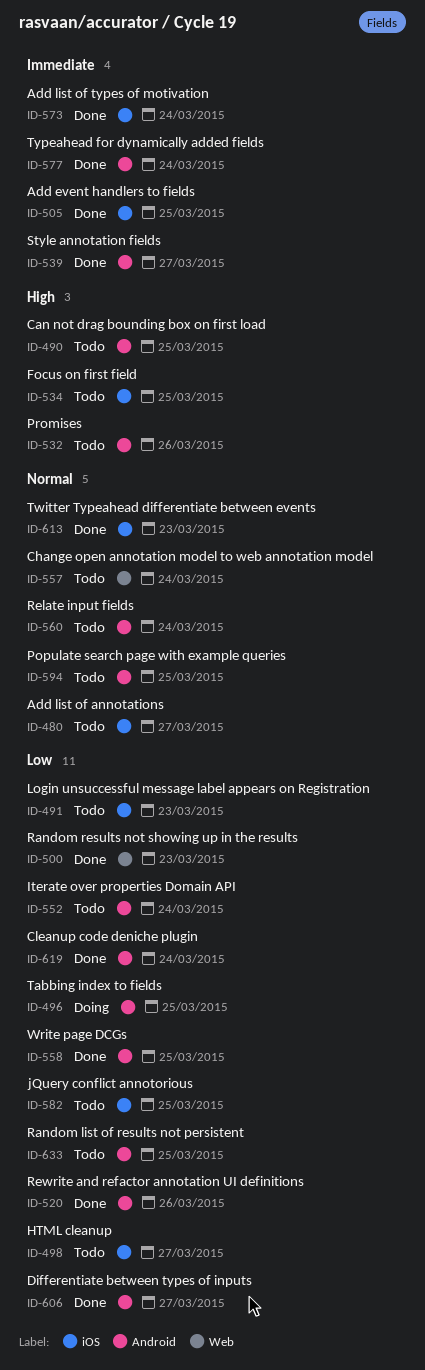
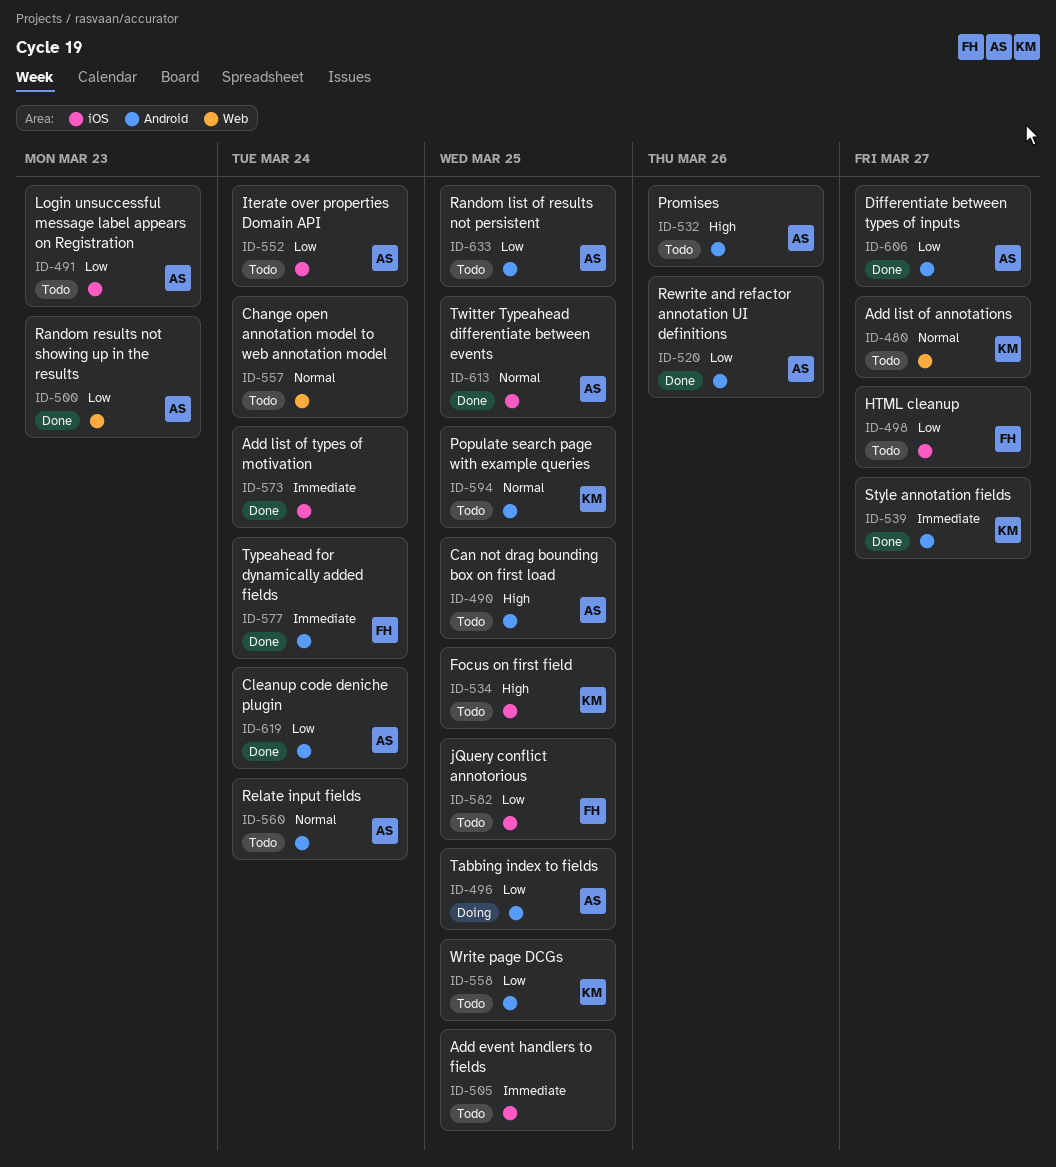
ID-480, label: iOS -> Web
ID-505, status: Done -> Todo
ID-552, label: Android -> iOS
ID-558, status: Done -> Todo
ID-613, due: Mar 23 -> Mar 25

